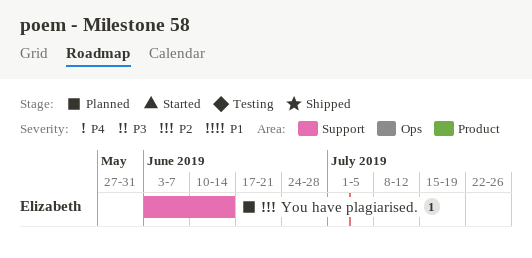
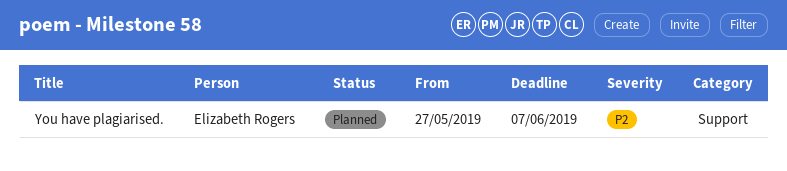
You have plagiarised., start: Jun 3 -> May 27
You have plagiarised., due: Jun 14 -> Jun 7

